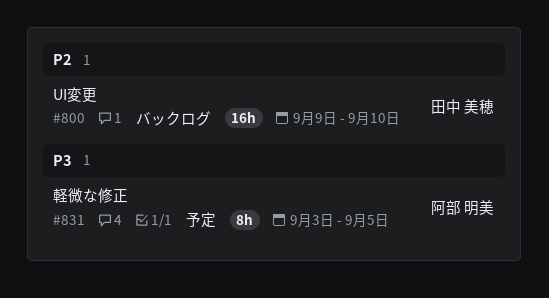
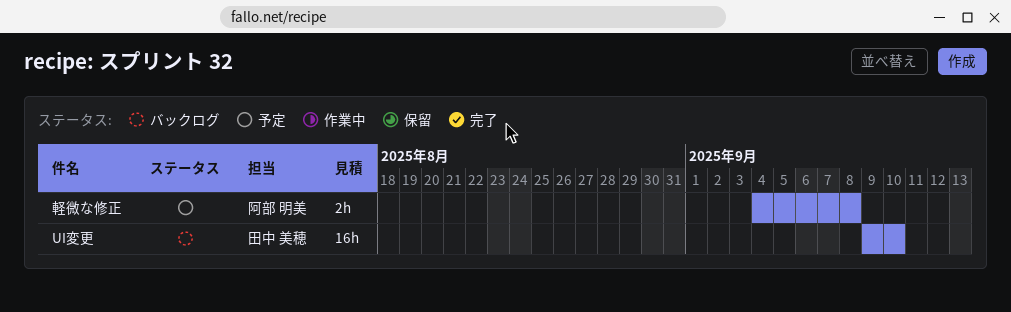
軽微な修正, estimate: 8h -> 2h
軽微な修正, start: Sep 3 -> Sep 4
軽微な修正, due: Sep 5 -> Sep 8

